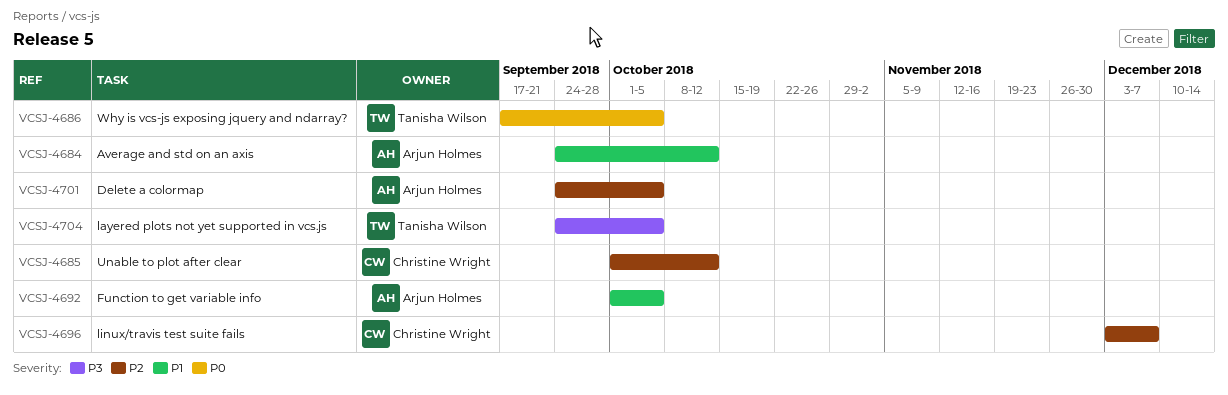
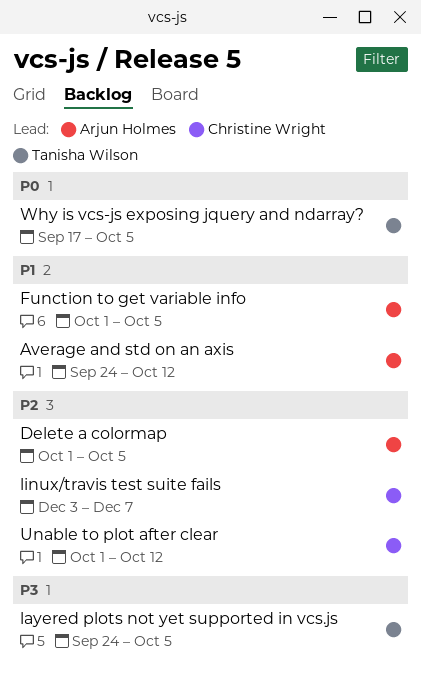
Delete a colormap, start: Sep 24 -> Oct 1

